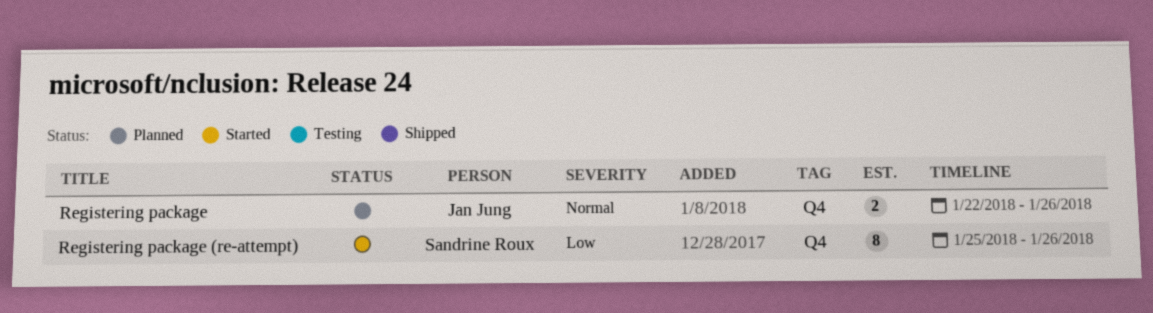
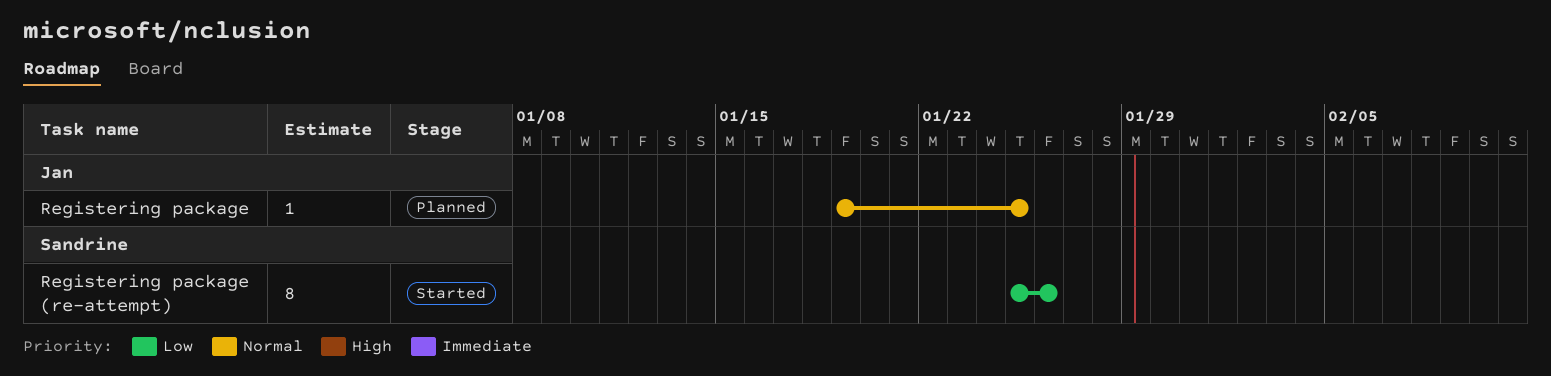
Registering package, estimate: 2 -> 1
Registering package, start: Jan 22 -> Jan 19
Registering package, due: Jan 26 -> Jan 25

